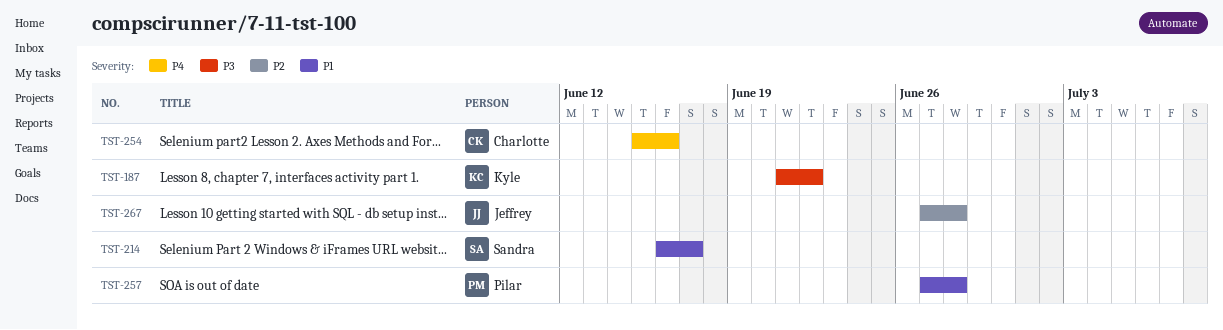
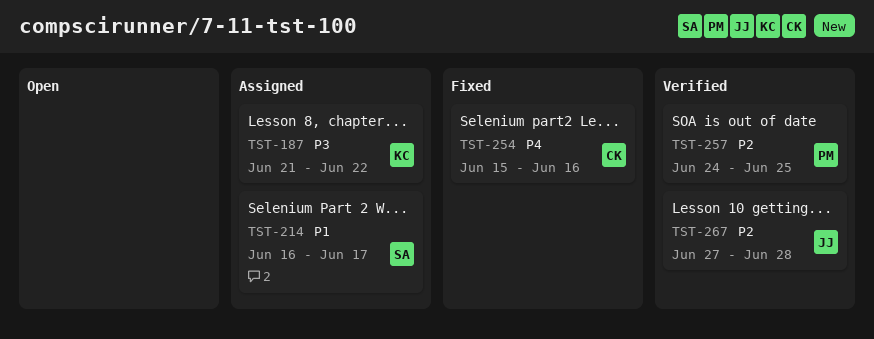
TST-257, priority: P1 -> P2
TST-257, start: Jun 27 -> Jun 24
TST-257, due: Jun 28 -> Jun 25

